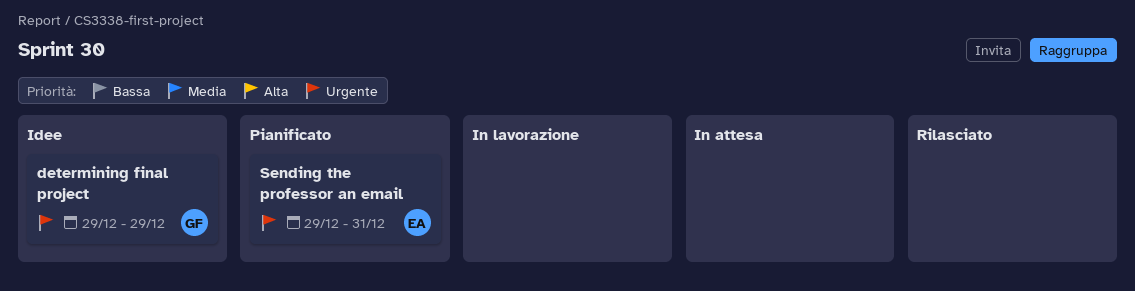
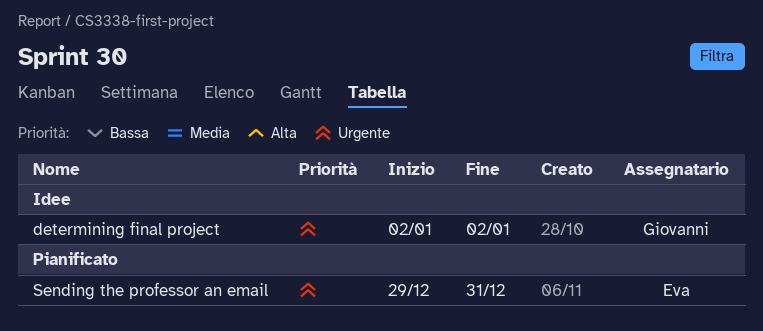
determining final project, start: Dec 29 -> Jan 2
determining final project, due: Dec 29 -> Jan 2

